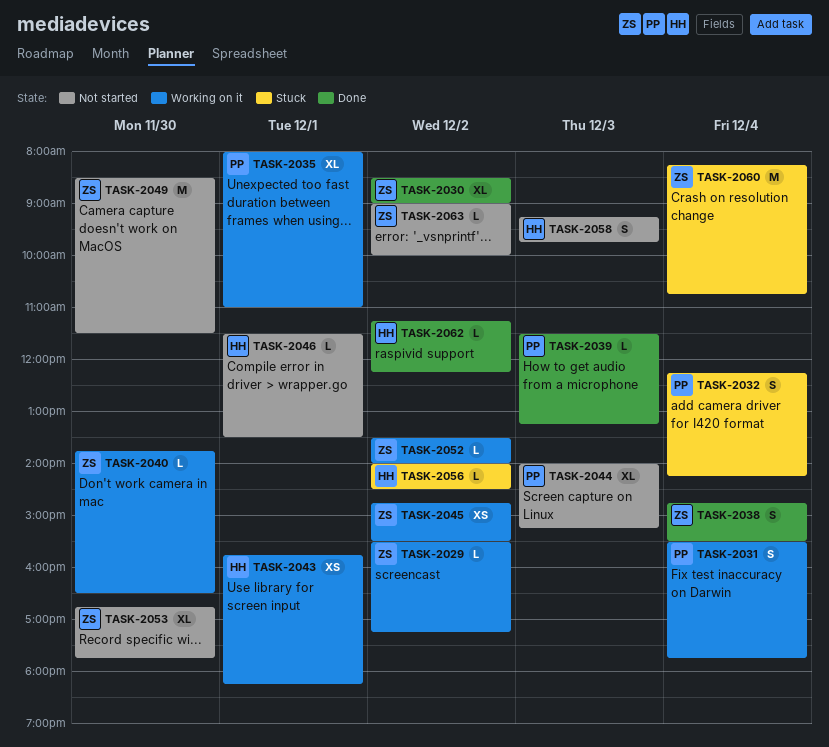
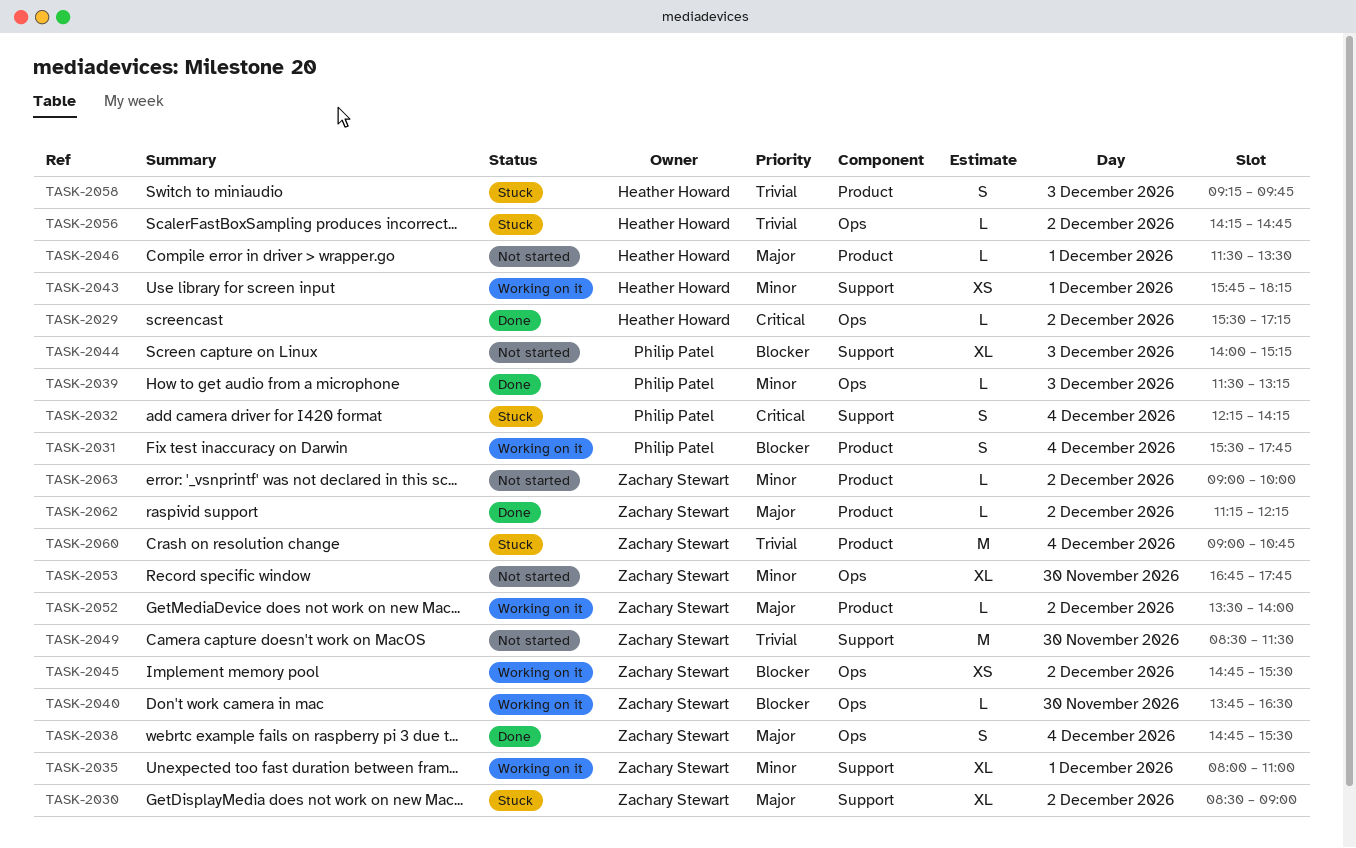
TASK-2029, status: Working on it -> Done
TASK-2029, owner: Zachary Stewart -> Heather Howard
TASK-2030, status: Done -> Stuck
TASK-2035, owner: Philip Patel -> Zachary Stewart
TASK-2056, begins: 14:00 -> 14:15
TASK-2056, ends: 14:30 -> 14:45
TASK-2058, status: Not started -> Stuck
TASK-2060, begins: 08:15 -> 09:00
TASK-2062, owner: Heather Howard -> Zachary Stewart

